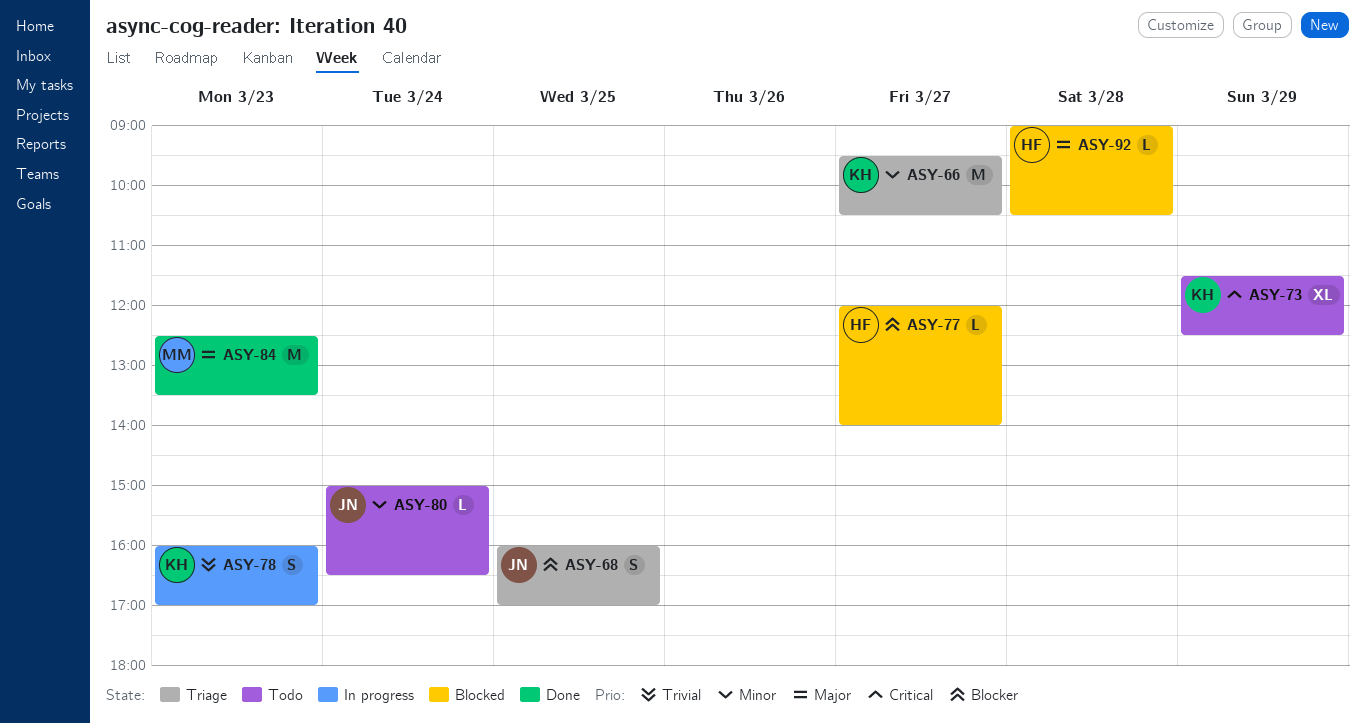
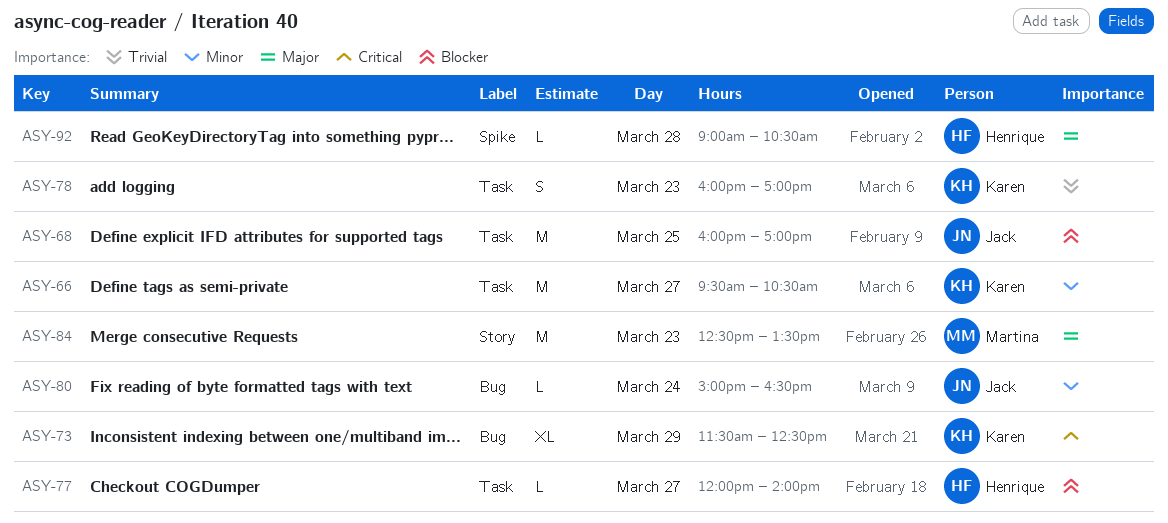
ASY-68, estimate: S -> M

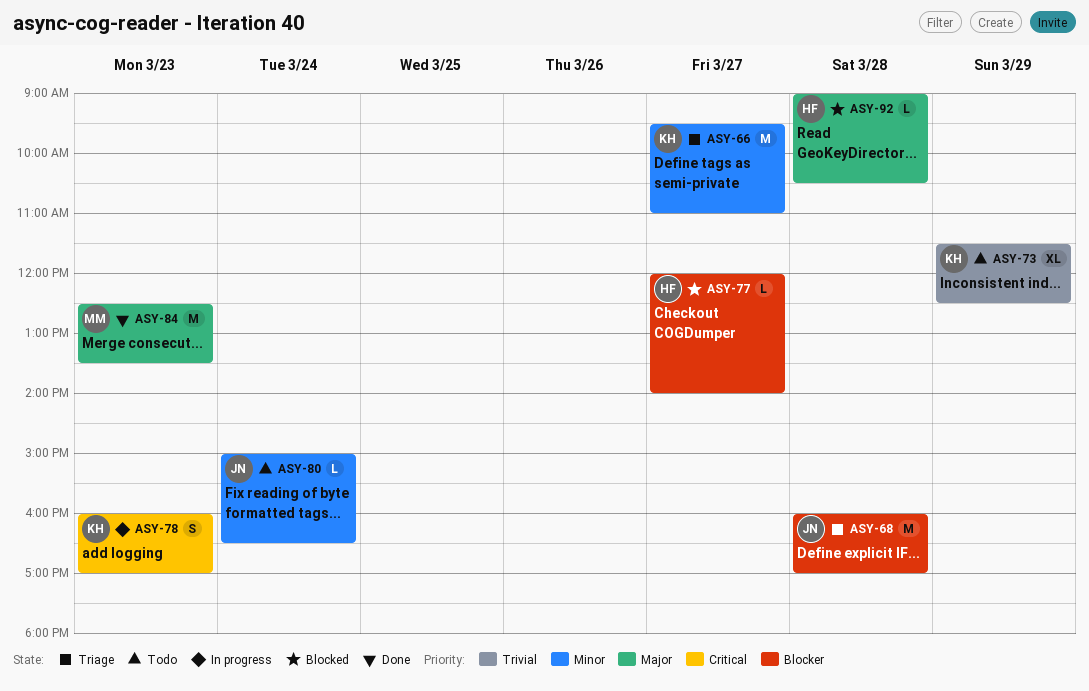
ASY-66, ends: 10:30 -> 11:00
ASY-68, day: Mar 25 -> Mar 28
ASY-73, priority: Critical -> Trivial
ASY-78, priority: Trivial -> Critical

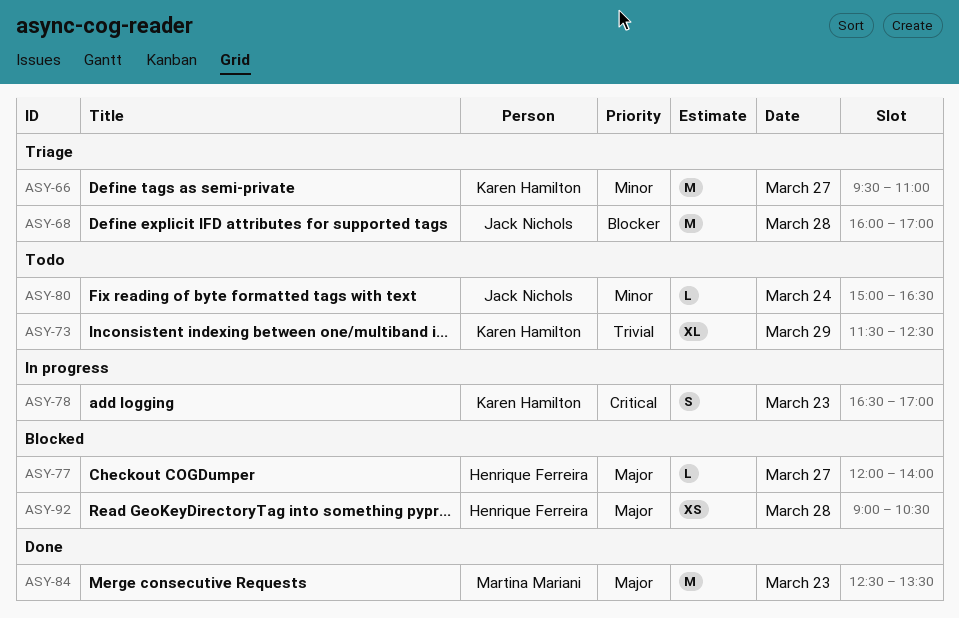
ASY-77, priority: Blocker -> Major
ASY-78, begins: 16:00 -> 16:30
ASY-92, estimate: L -> XS

